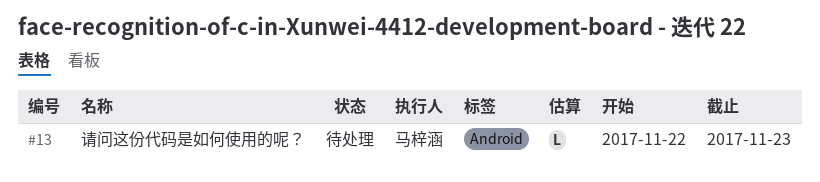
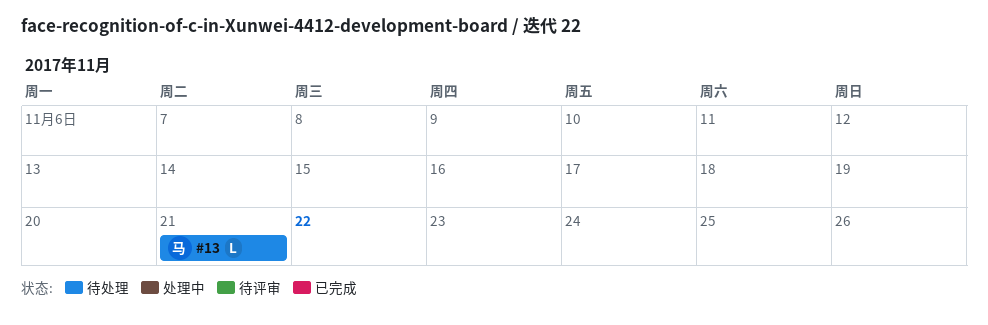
#13, start: Nov 22 -> Nov 21
#13, due: Nov 23 -> Nov 21

